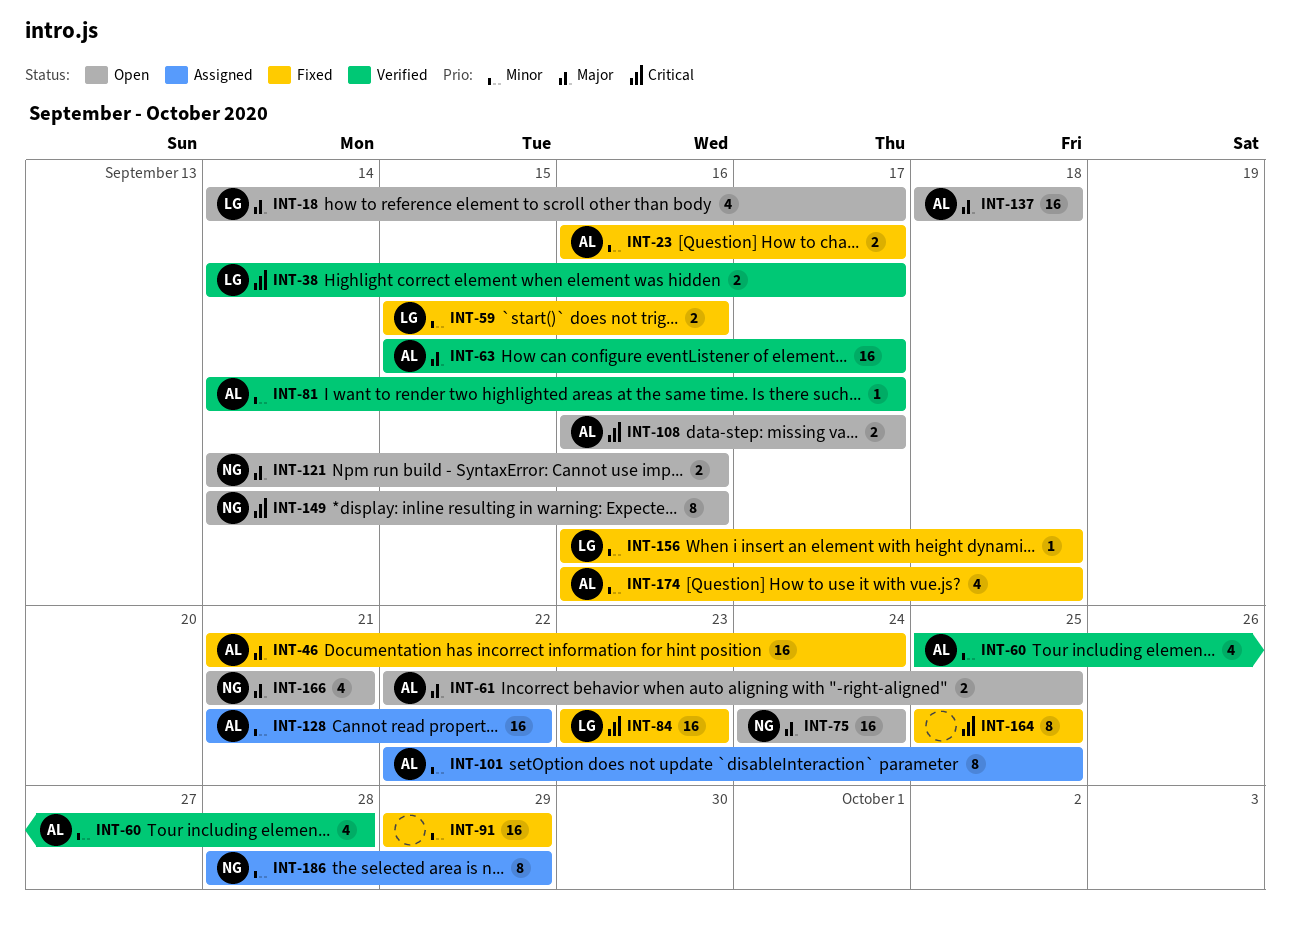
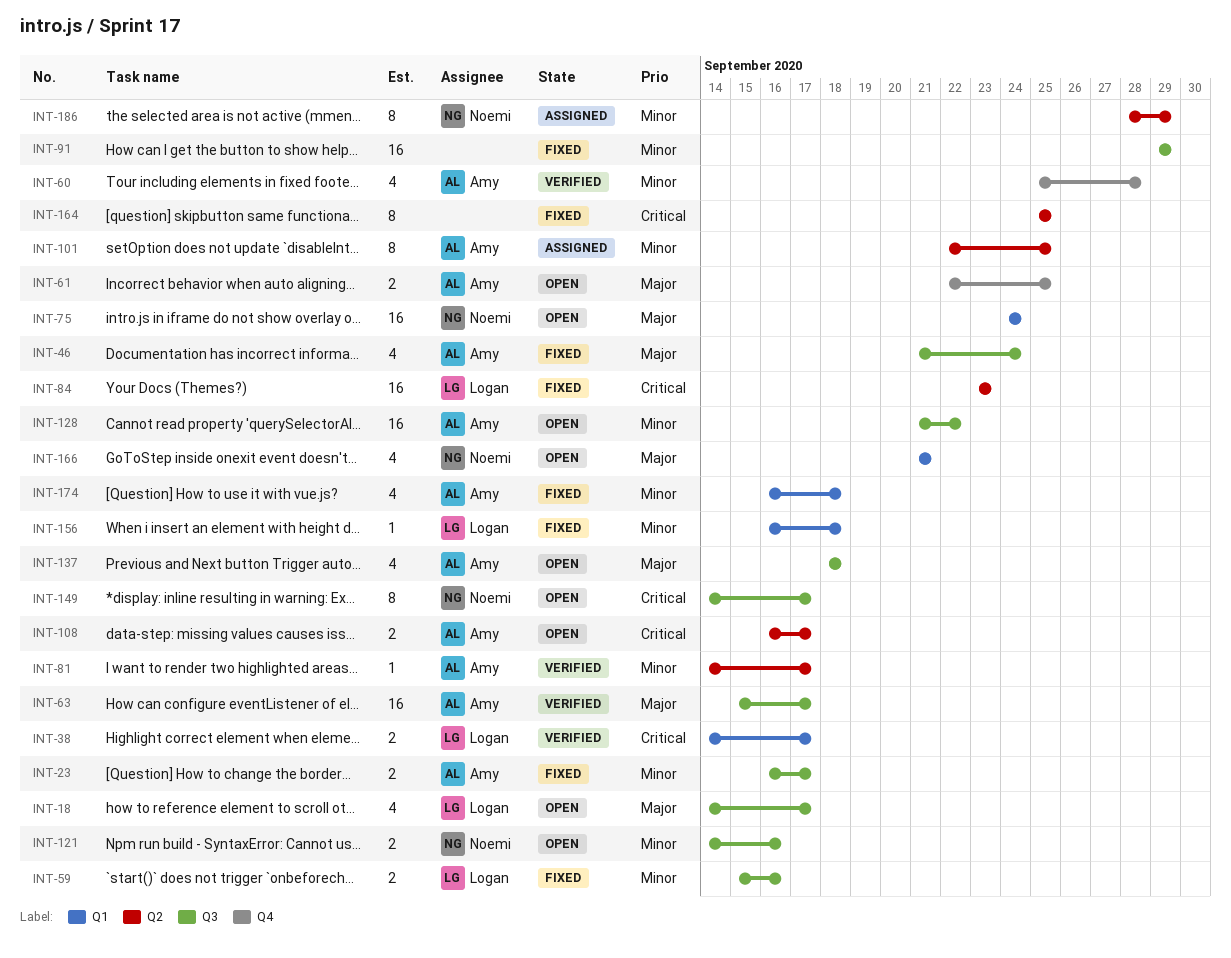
INT-46, estimate: 16 -> 4
INT-121, priority: Major -> Minor
INT-128, status: Assigned -> Open
INT-137, estimate: 16 -> 4
INT-149, due: Sep 16 -> Sep 17

